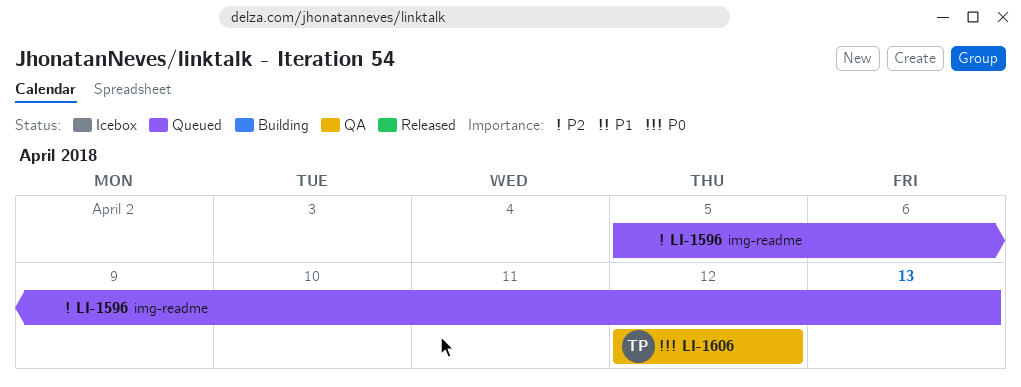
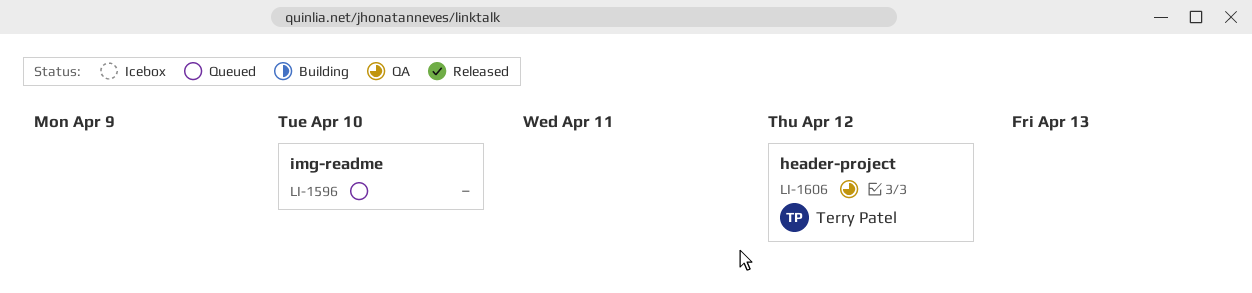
LI-1596, due: Apr 13 -> Apr 10

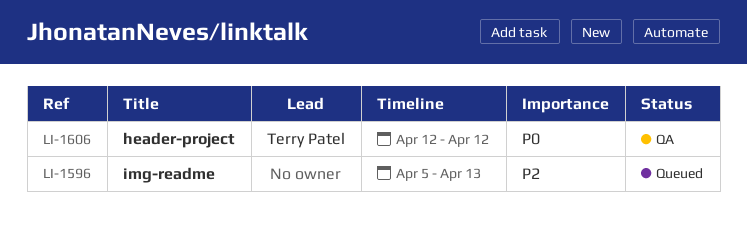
LI-1596, due: Apr 10 -> Apr 13

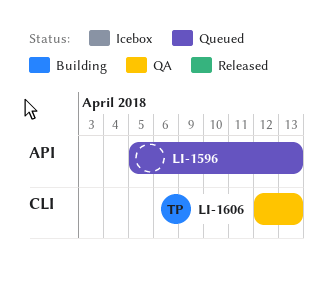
LI-1606, due: Apr 12 -> Apr 13

